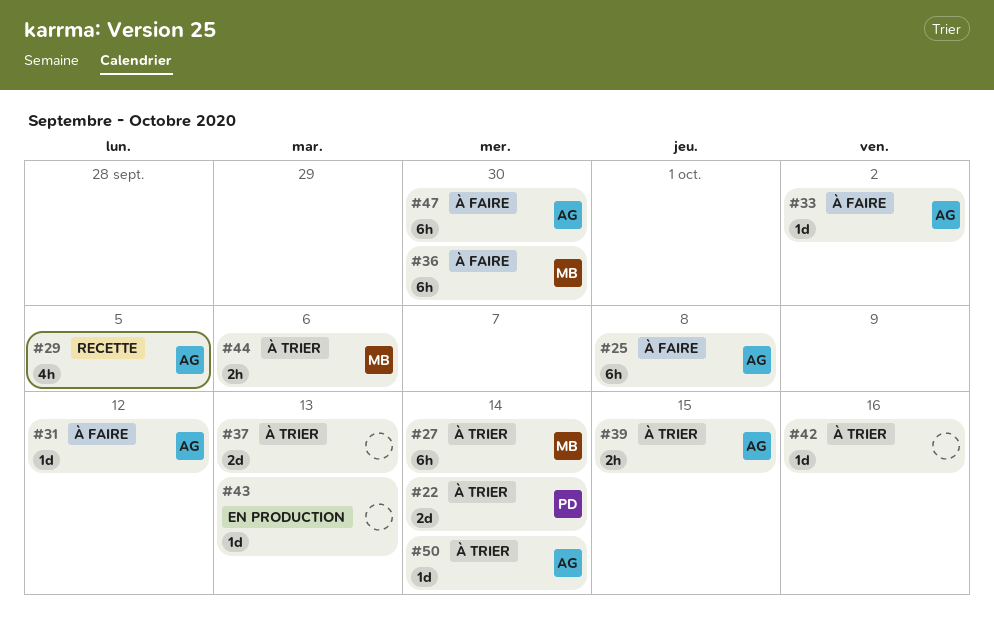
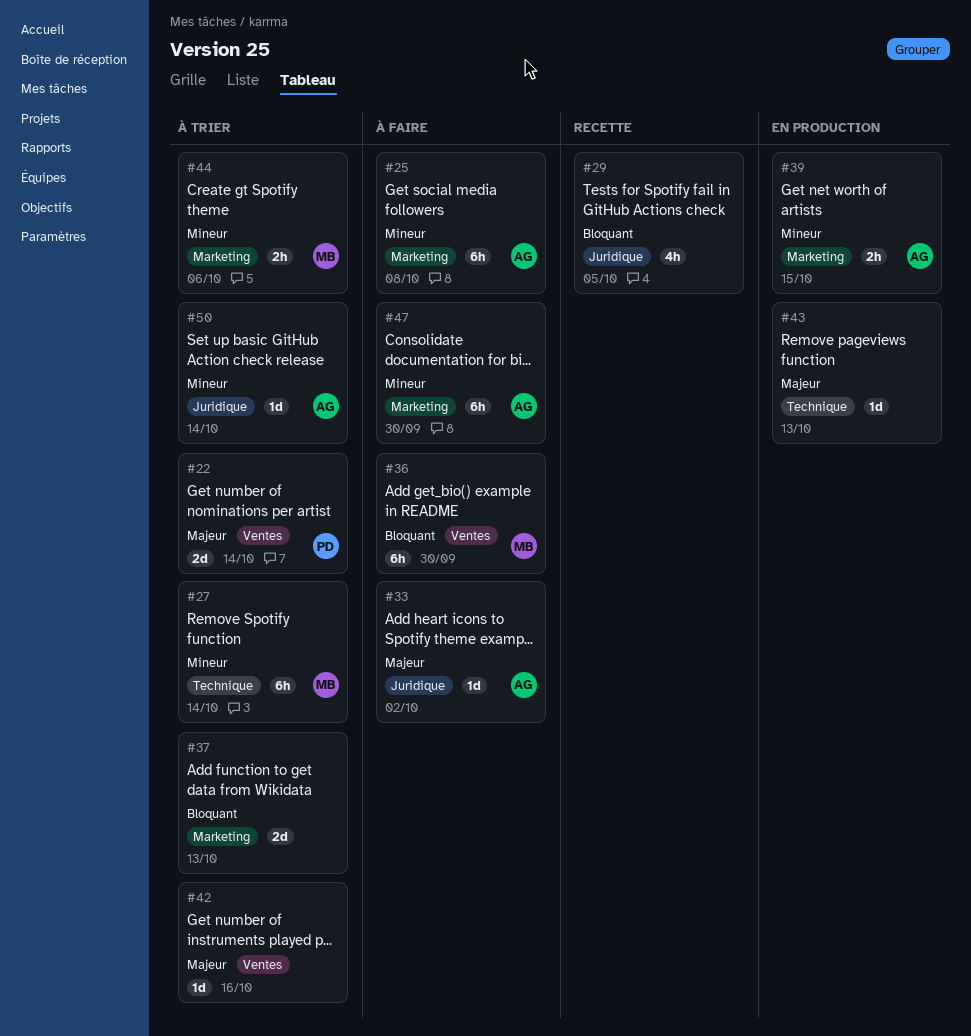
#29, owner: AG -> none
#31: present -> none
#39, status: À trier -> En production

